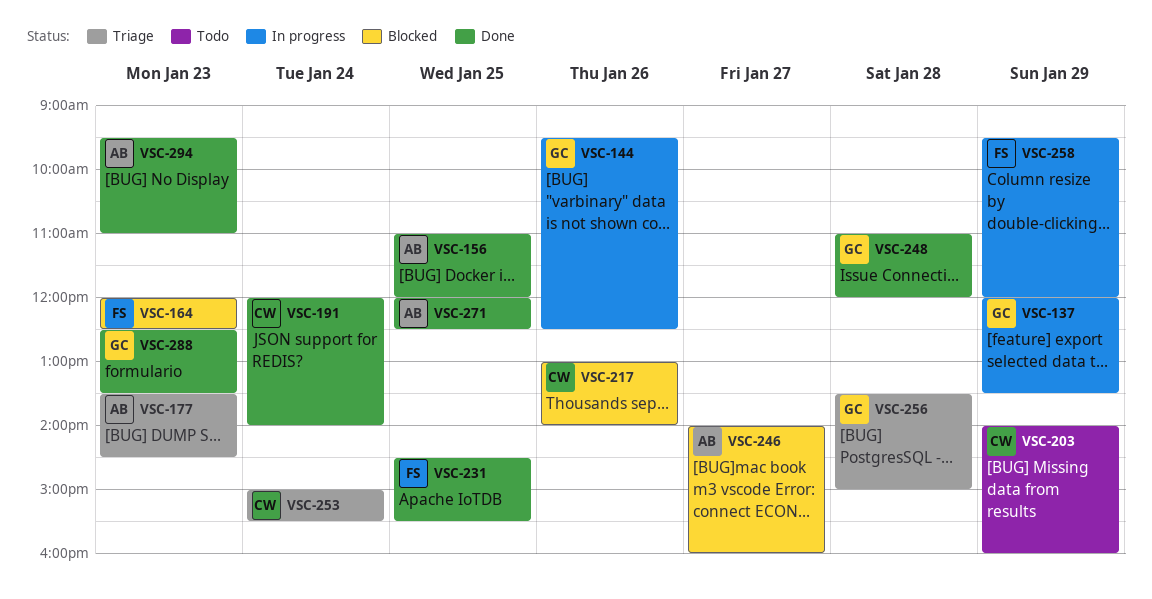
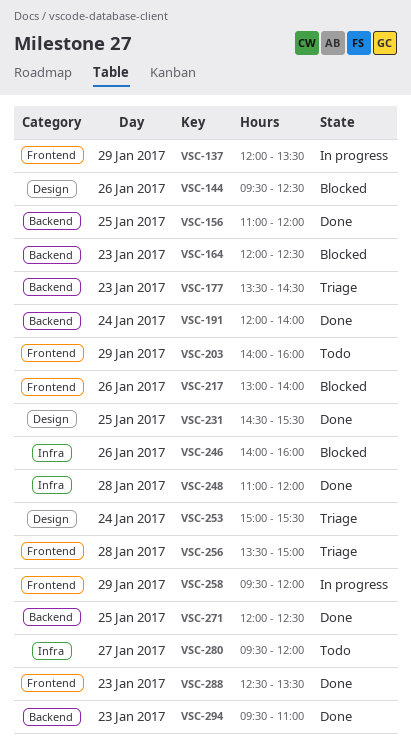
VSC-144, status: In progress -> Blocked
VSC-246, day: Jan 27 -> Jan 26
VSC-280: none -> present

